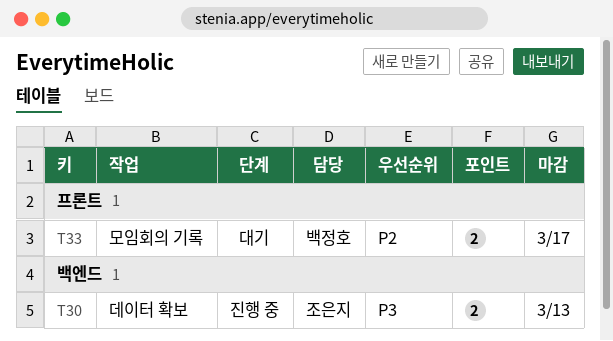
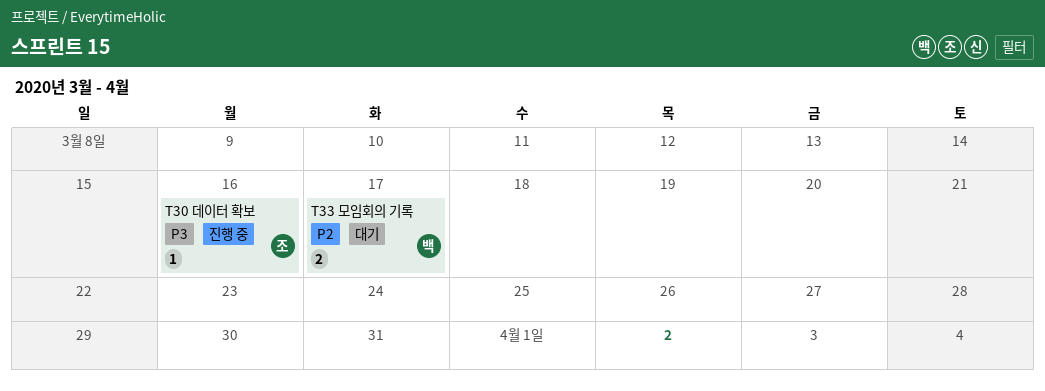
T30, estimate: 2 -> 1
T30, due: Mar 13 -> Mar 16

